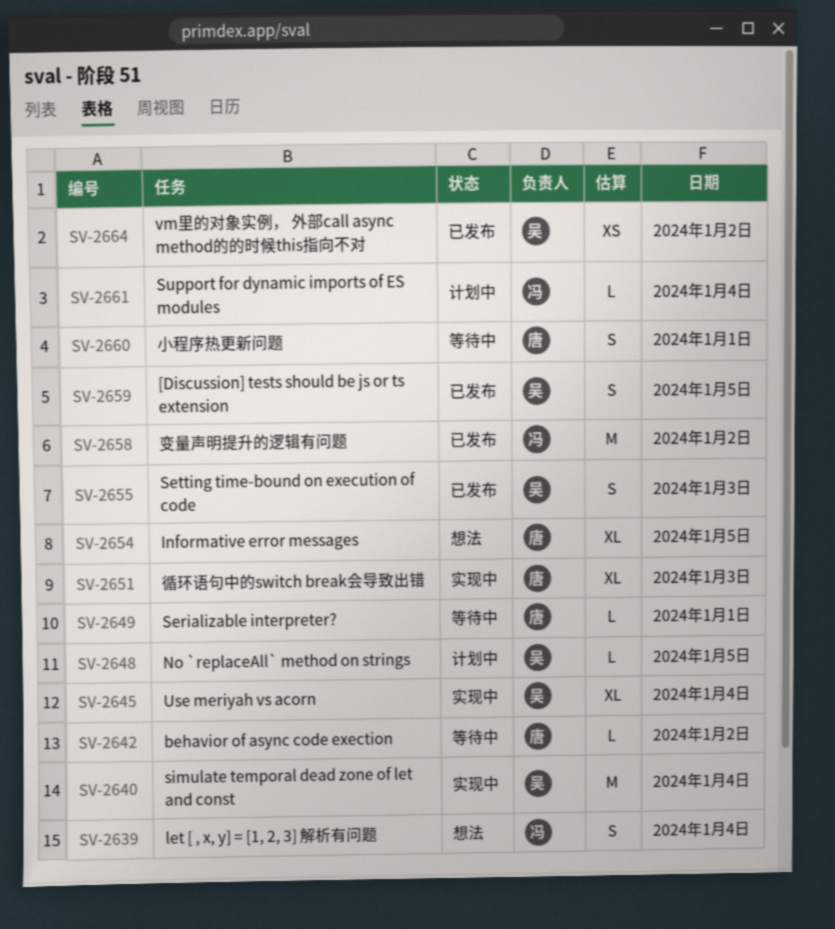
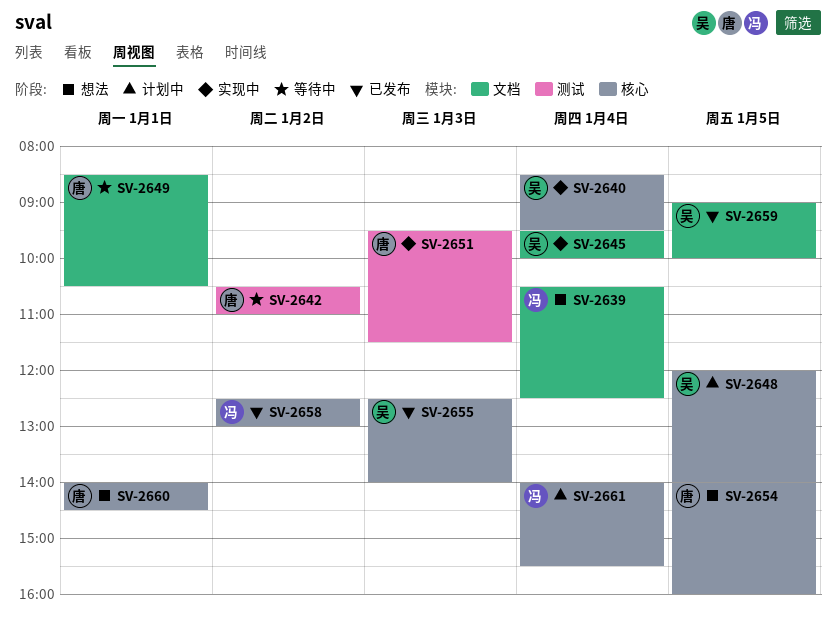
SV-2660, status: 等待中 -> 想法
SV-2664: present -> none

